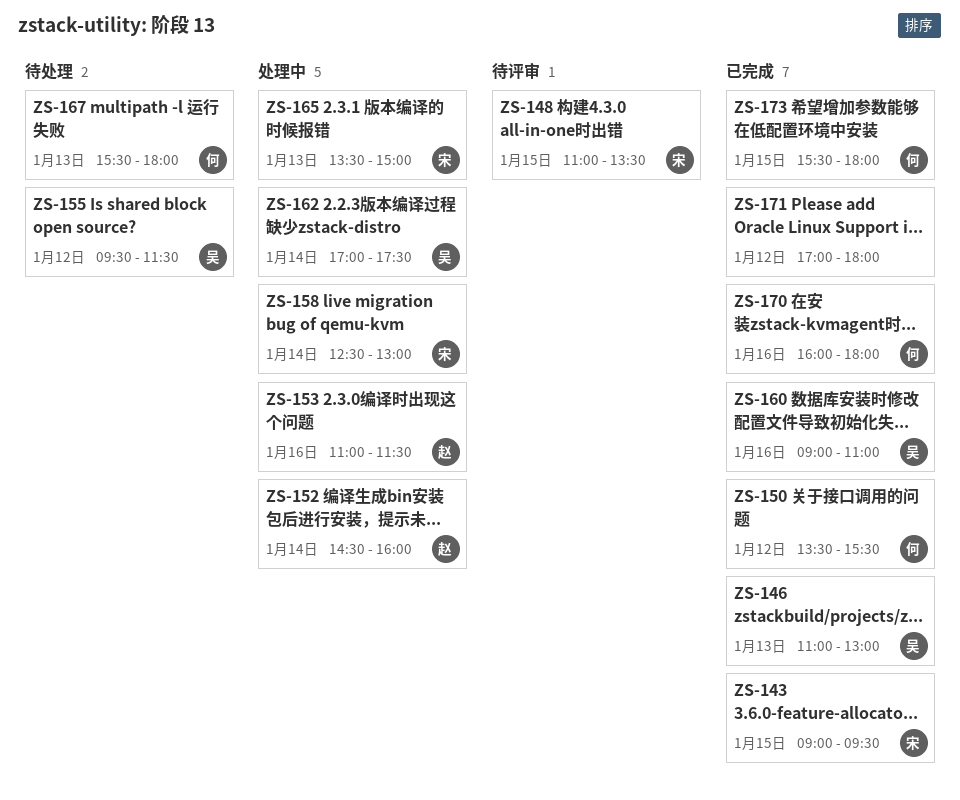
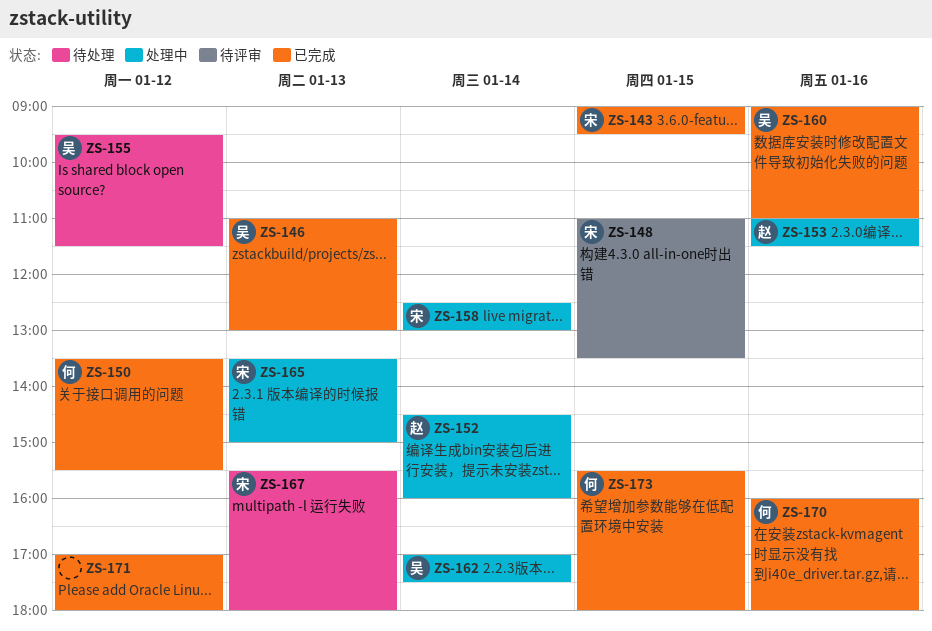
ZS-167, owner: 何 -> 宋

